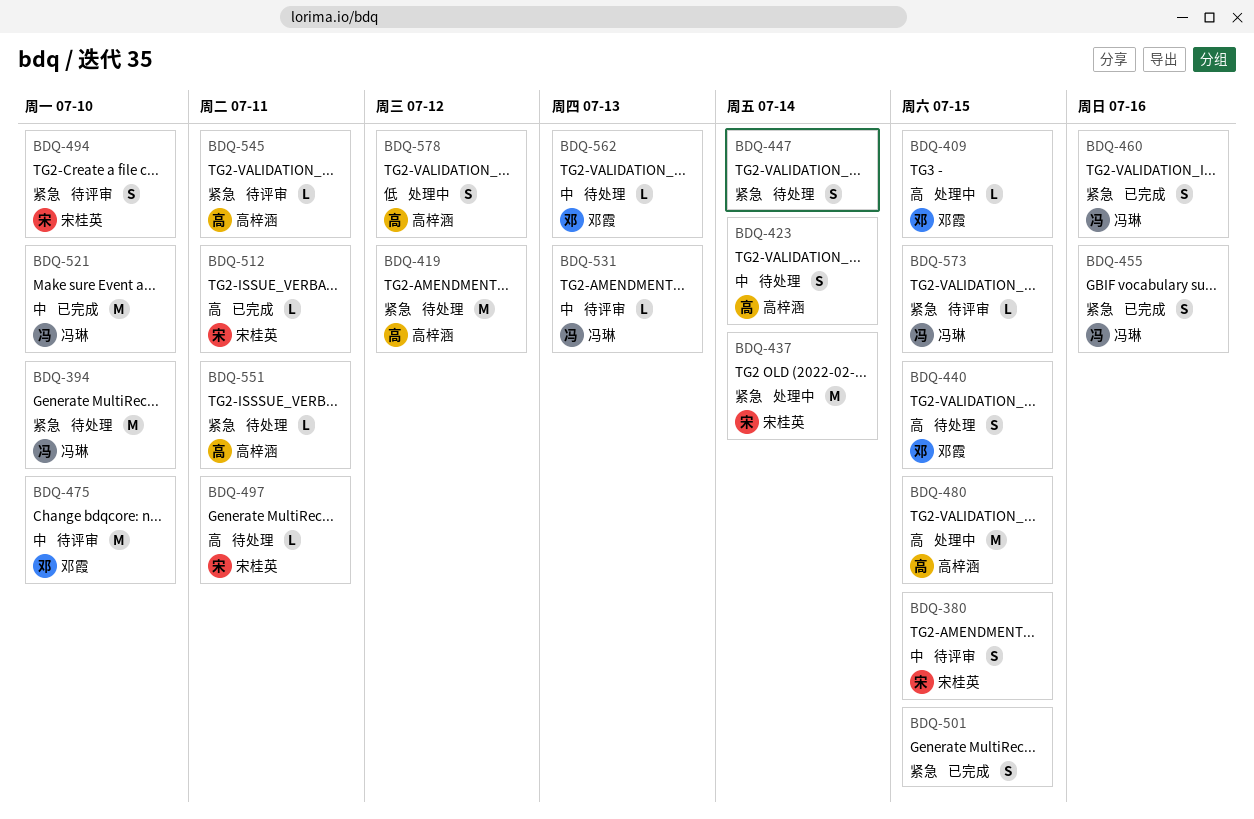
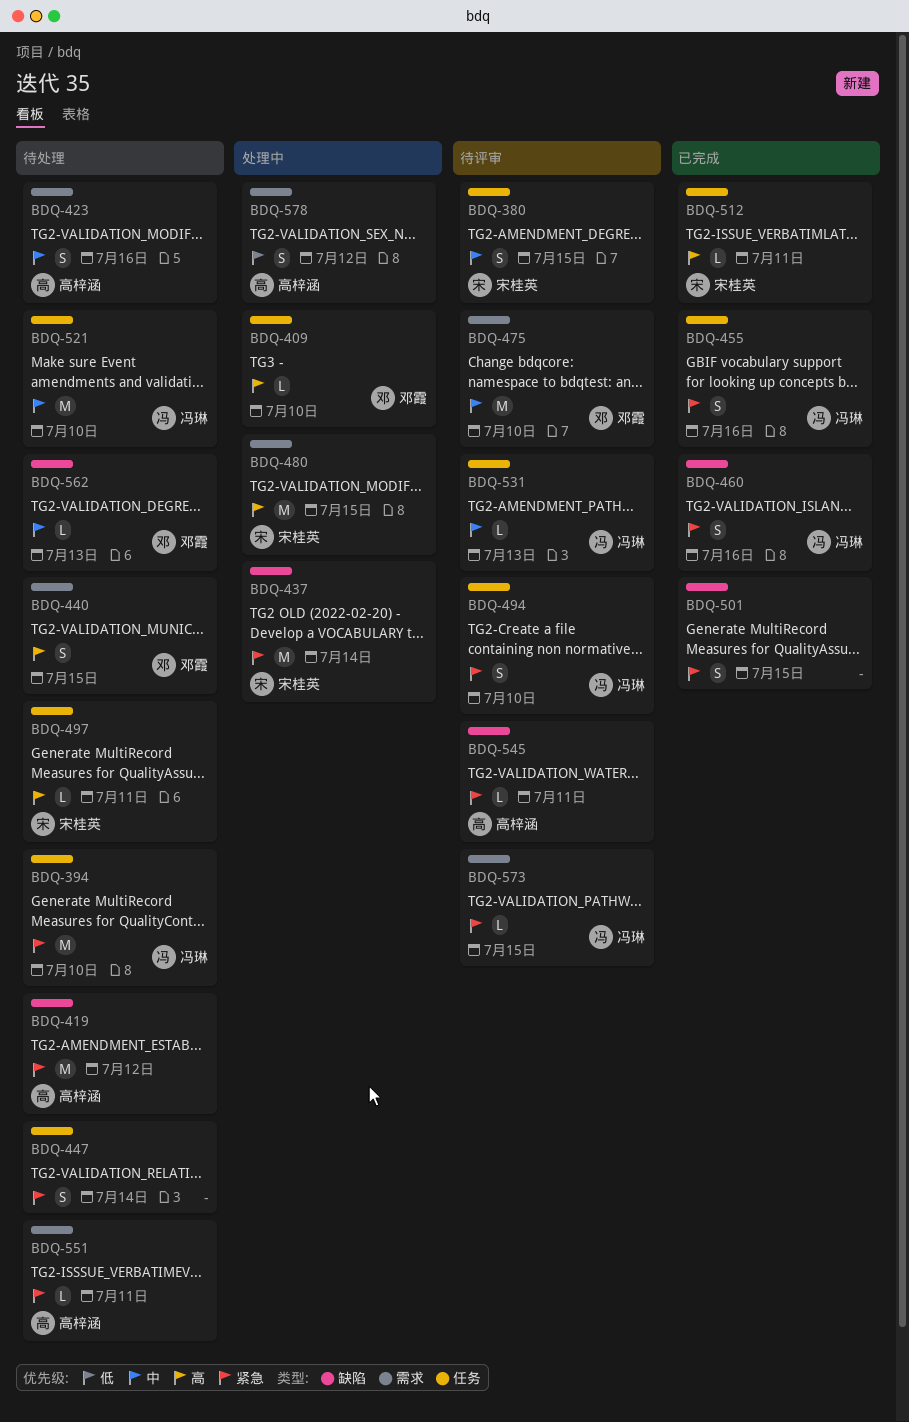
BDQ-409, due: Jul 15 -> Jul 10
BDQ-423, due: Jul 14 -> Jul 16
BDQ-480, owner: 高梓涵 -> 宋桂英
BDQ-494, owner: 宋桂英 -> 冯琳
BDQ-521, status: 已完成 -> 待处理

